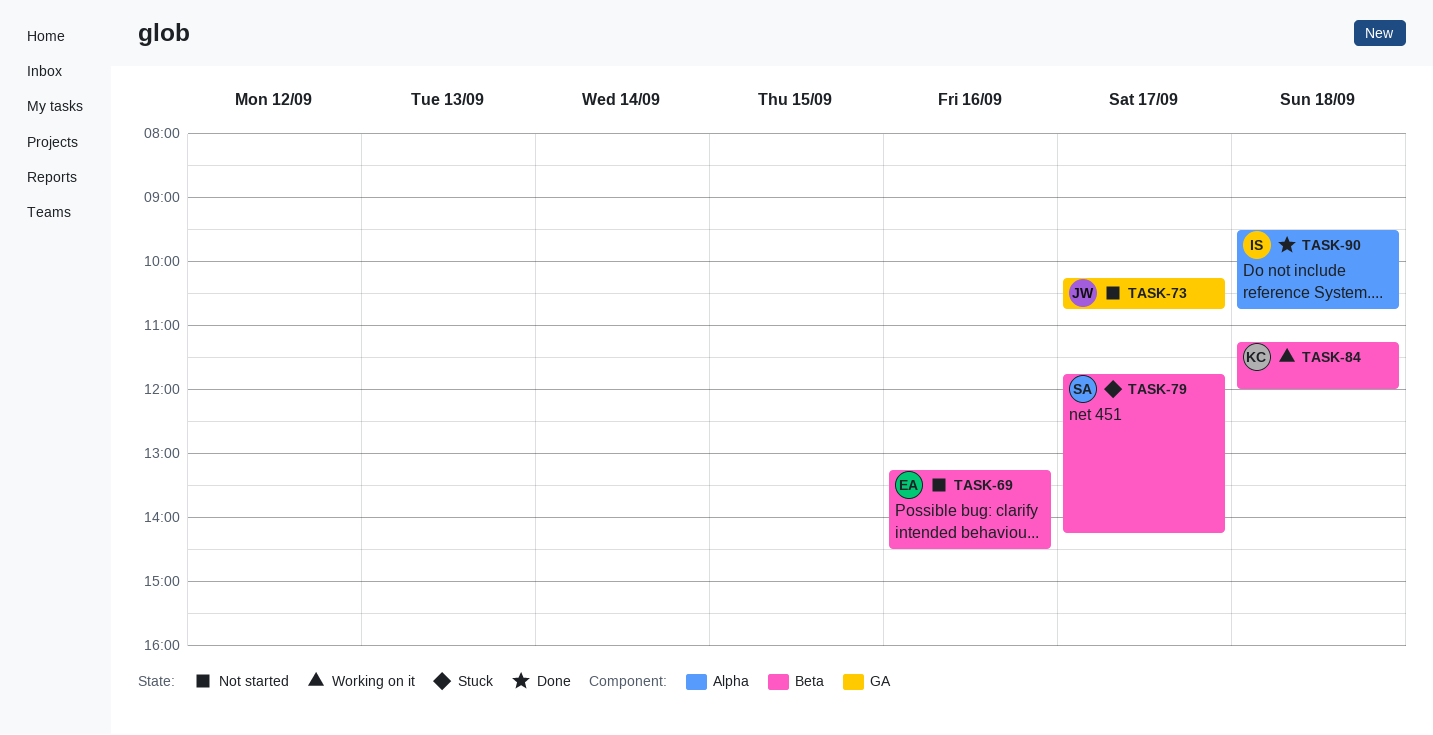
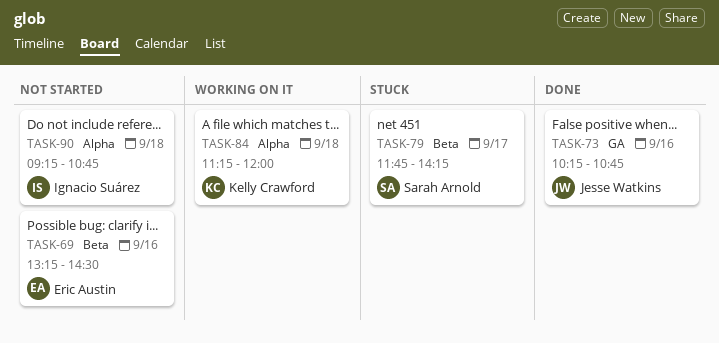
TASK-73, status: Not started -> Done
TASK-73, day: Sep 17 -> Sep 16
TASK-84, label: Beta -> Alpha
TASK-90, status: Done -> Not started
TASK-90, begins: 09:30 -> 09:15

